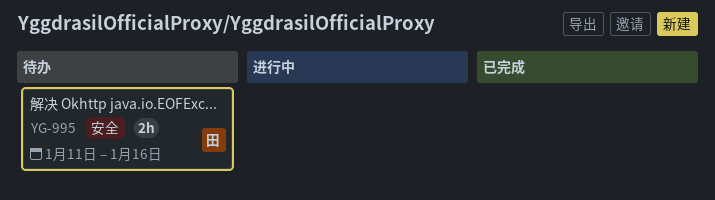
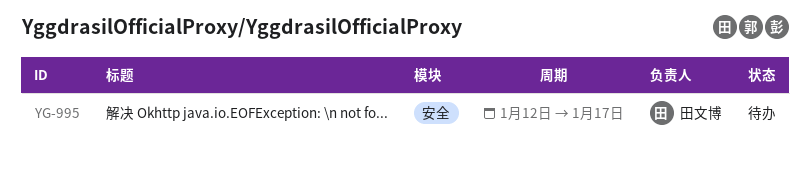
YG-995, start: Jan 11 -> Jan 12
YG-995, due: Jan 16 -> Jan 17

